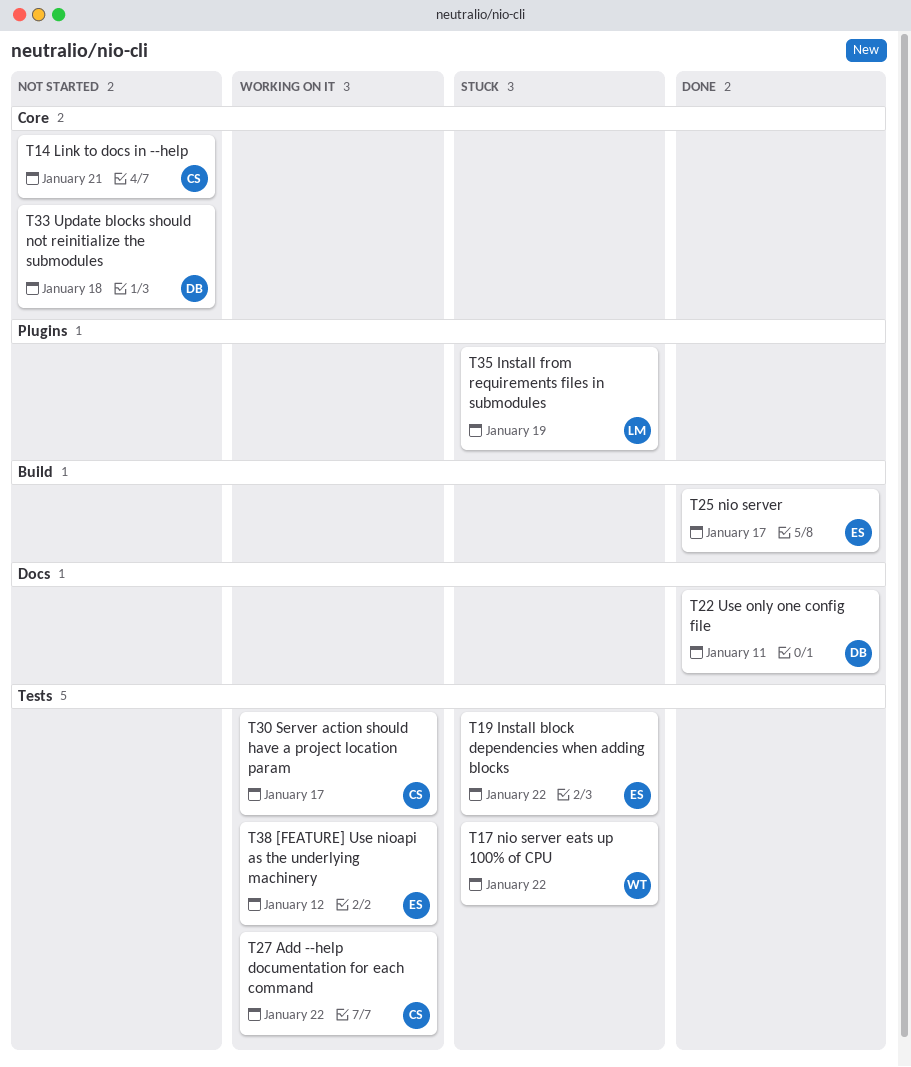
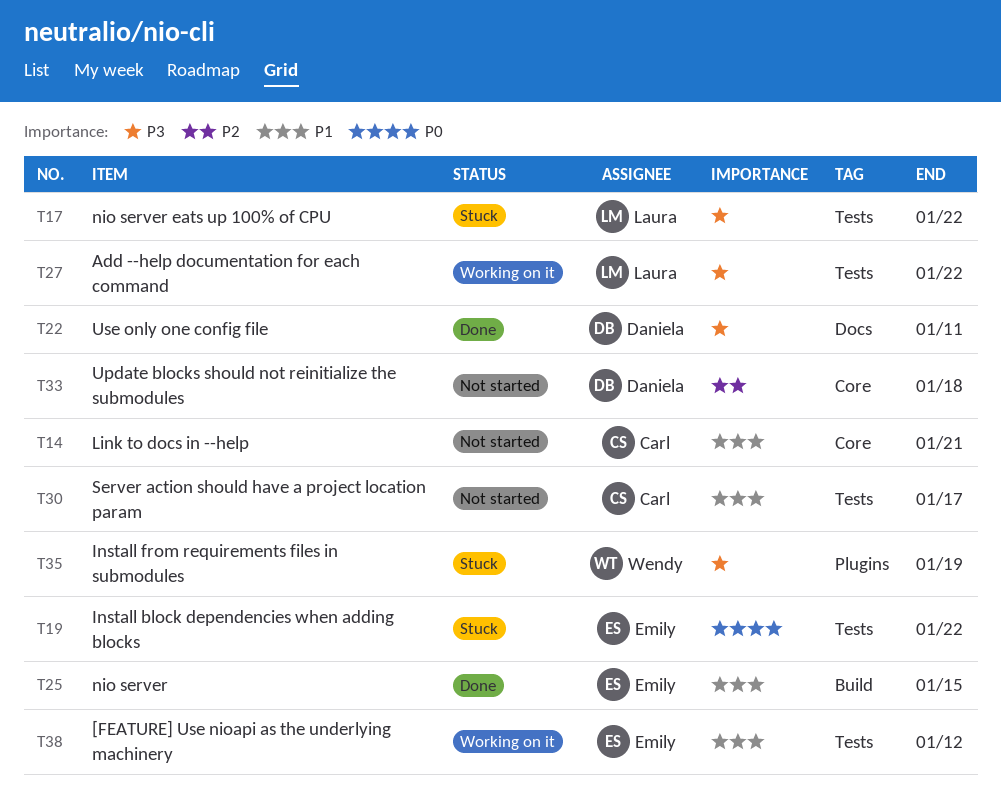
T17, owner: Wendy -> Laura
T25, due: Jan 17 -> Jan 15
T27, owner: Carl -> Laura
T30, status: Working on it -> Not started
T35, owner: Laura -> Wendy

